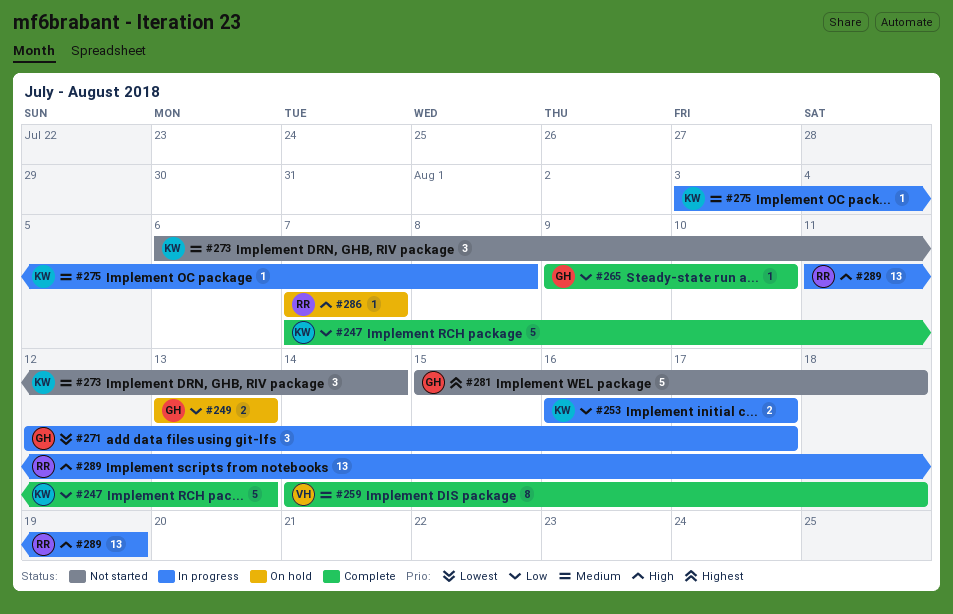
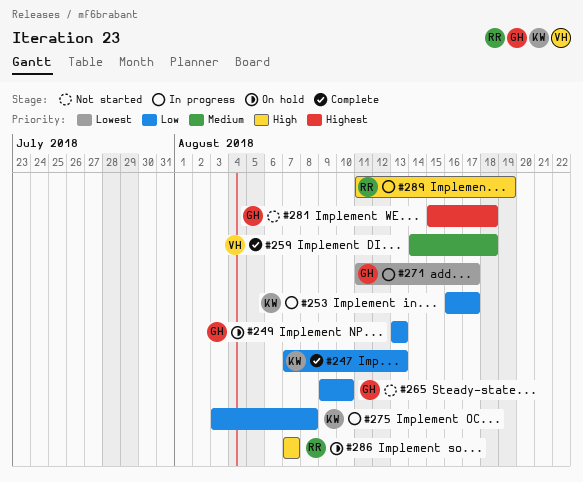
#265, status: Complete -> Not started
#271, start: Aug 12 -> Aug 11
#273: present -> none
#275, priority: Medium -> Low

